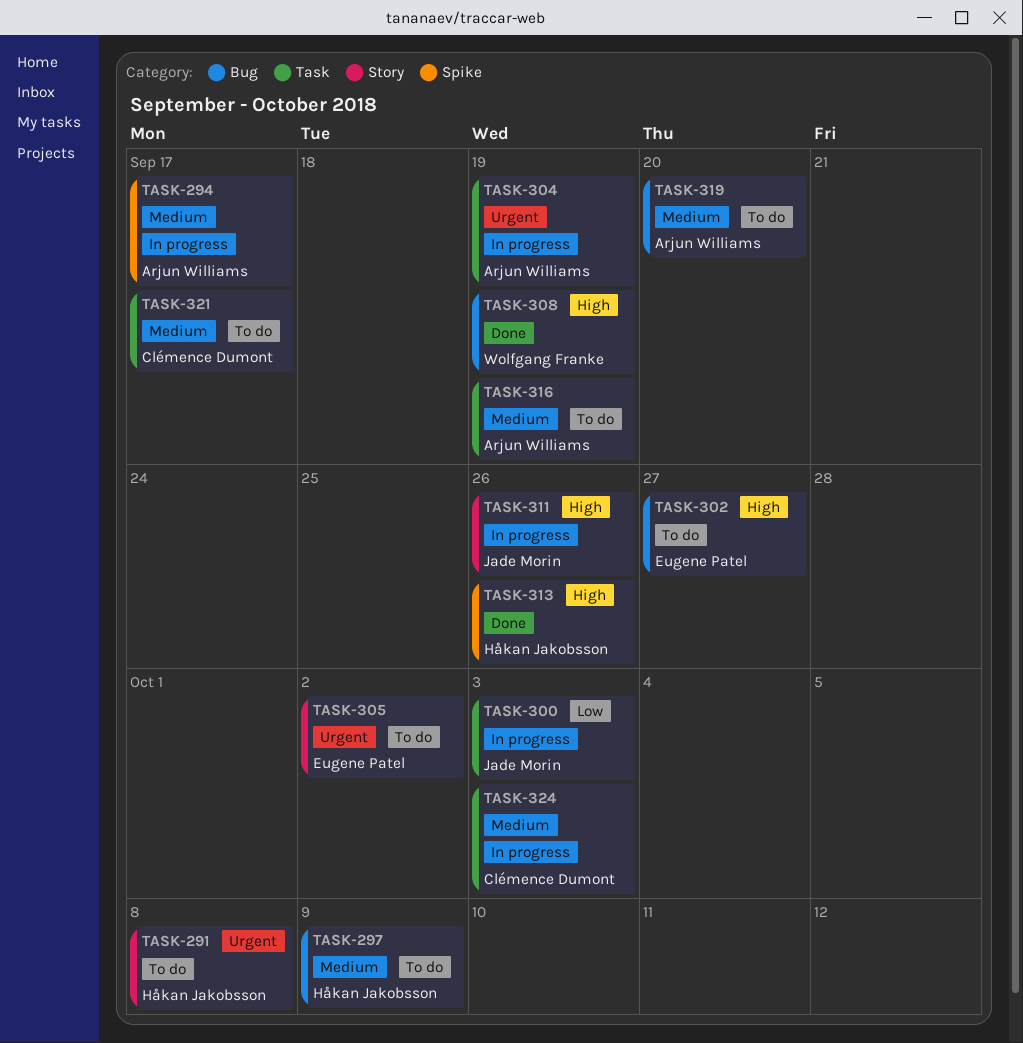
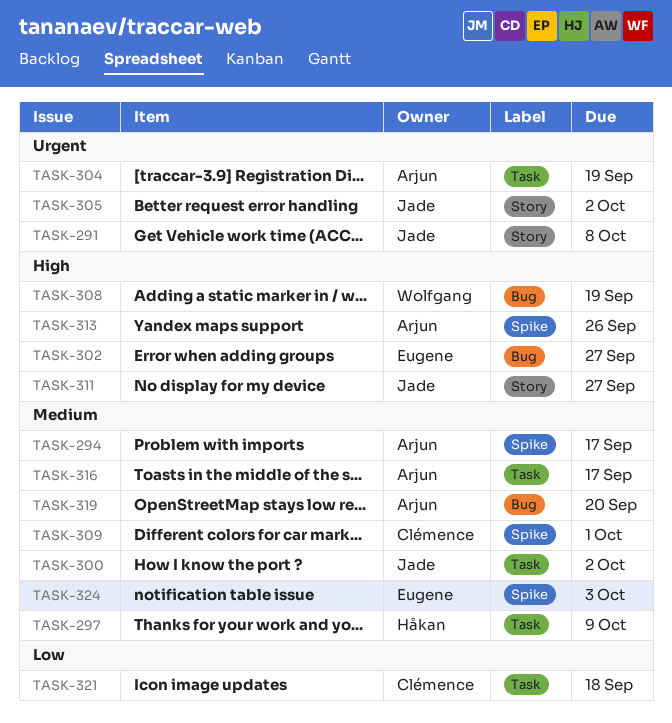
TASK-291, owner: Håkan Jakobsson -> Jade Morin
TASK-297, label: Bug -> Task
TASK-300, priority: Low -> Medium
TASK-300, due: Oct 3 -> Oct 2
TASK-305, owner: Eugene Patel -> Jade Morin
TASK-309: none -> present
TASK-311, due: Sep 26 -> Sep 27
TASK-313, owner: Håkan Jakobsson -> Arjun Williams
TASK-316, due: Sep 19 -> Sep 17
TASK-321, priority: Medium -> Low
TASK-321, due: Sep 17 -> Sep 18
TASK-324, owner: Clémence Dumont -> Eugene Patel
TASK-324, label: Task -> Spike

